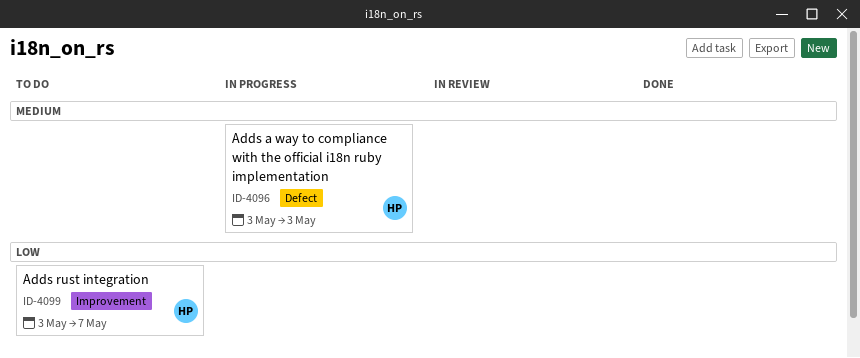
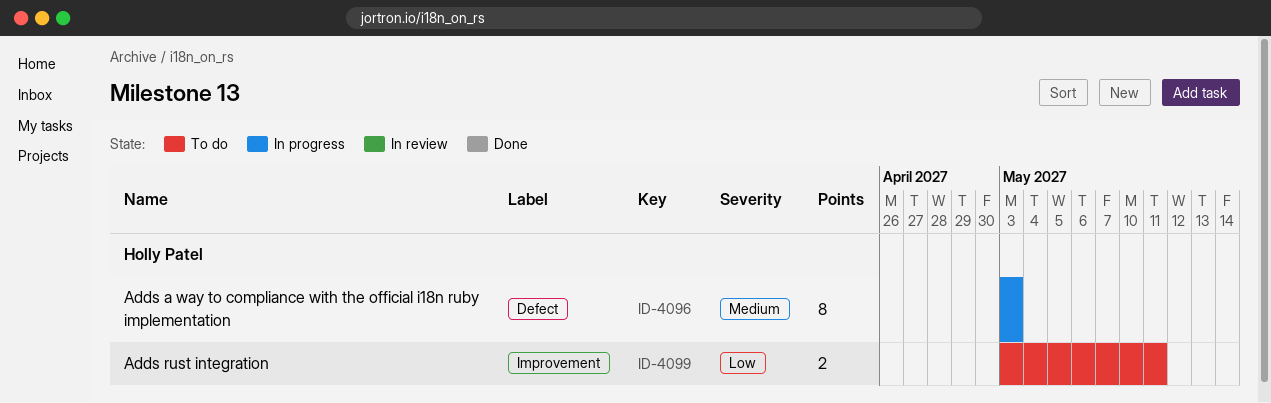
ID-4099, due: May 7 -> May 11

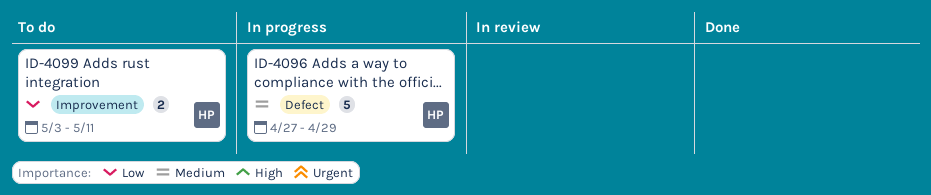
ID-4096, estimate: 8 -> 5
ID-4096, start: May 3 -> Apr 27
ID-4096, due: May 3 -> Apr 29

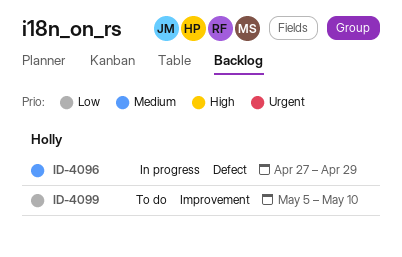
ID-4099, start: May 3 -> May 5
ID-4099, due: May 11 -> May 10

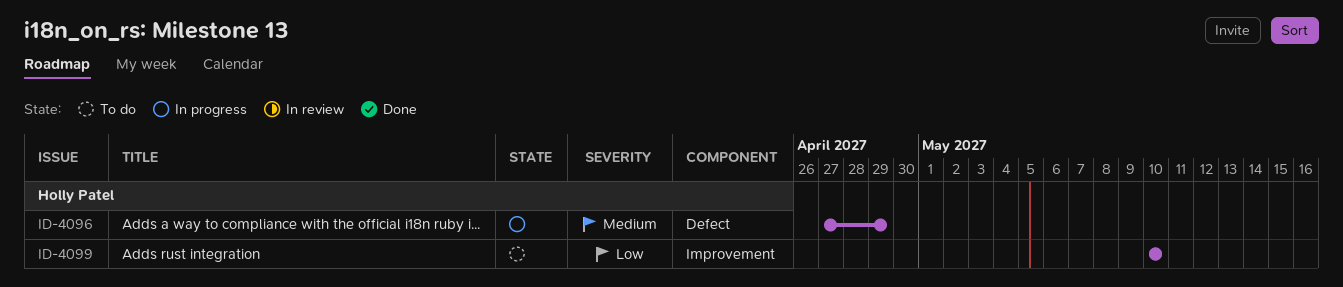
ID-4099, start: May 5 -> May 10

